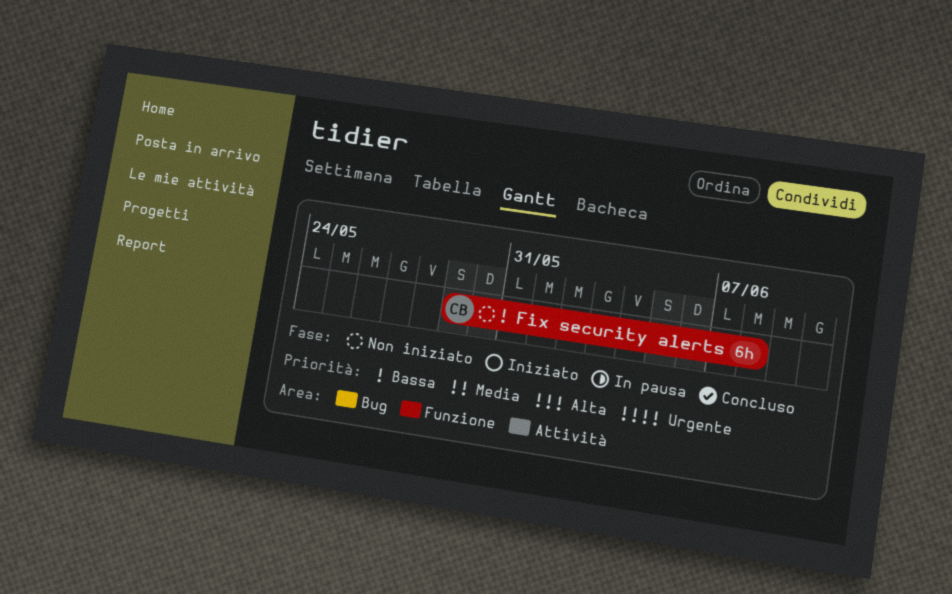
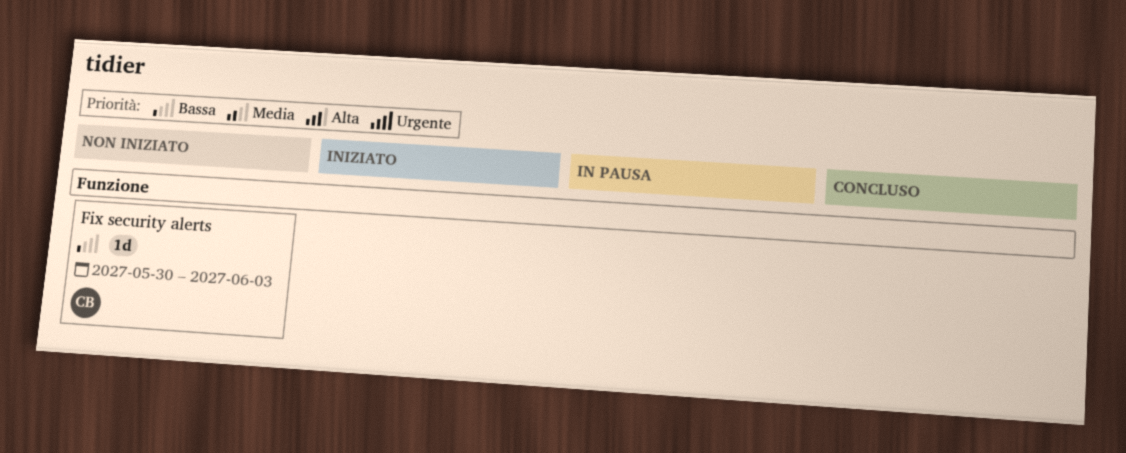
Fix security alerts, estimate: 6h -> 1d
Fix security alerts, start: May 29 -> May 30
Fix security alerts, due: Jun 8 -> Jun 3

